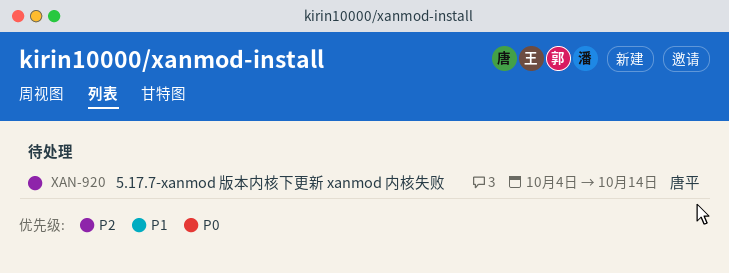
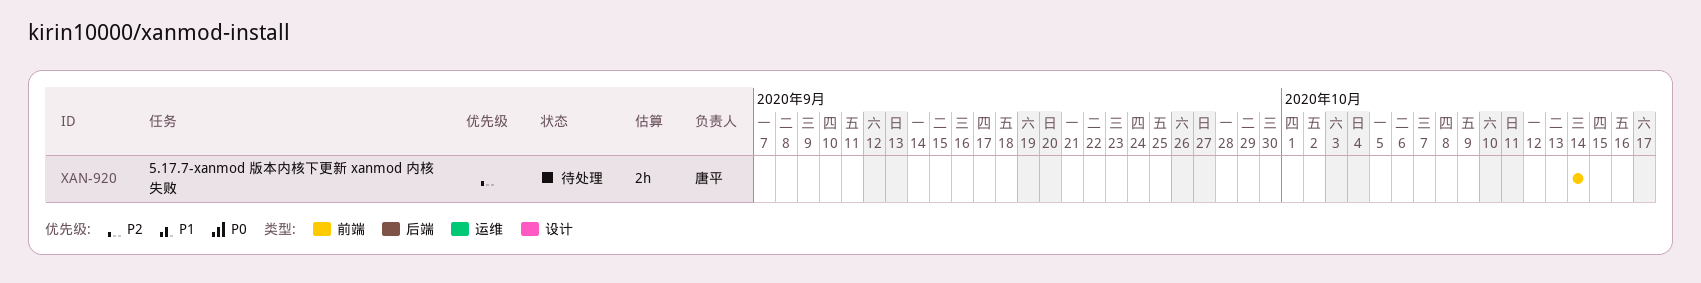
XAN-920, start: Oct 4 -> Oct 14

